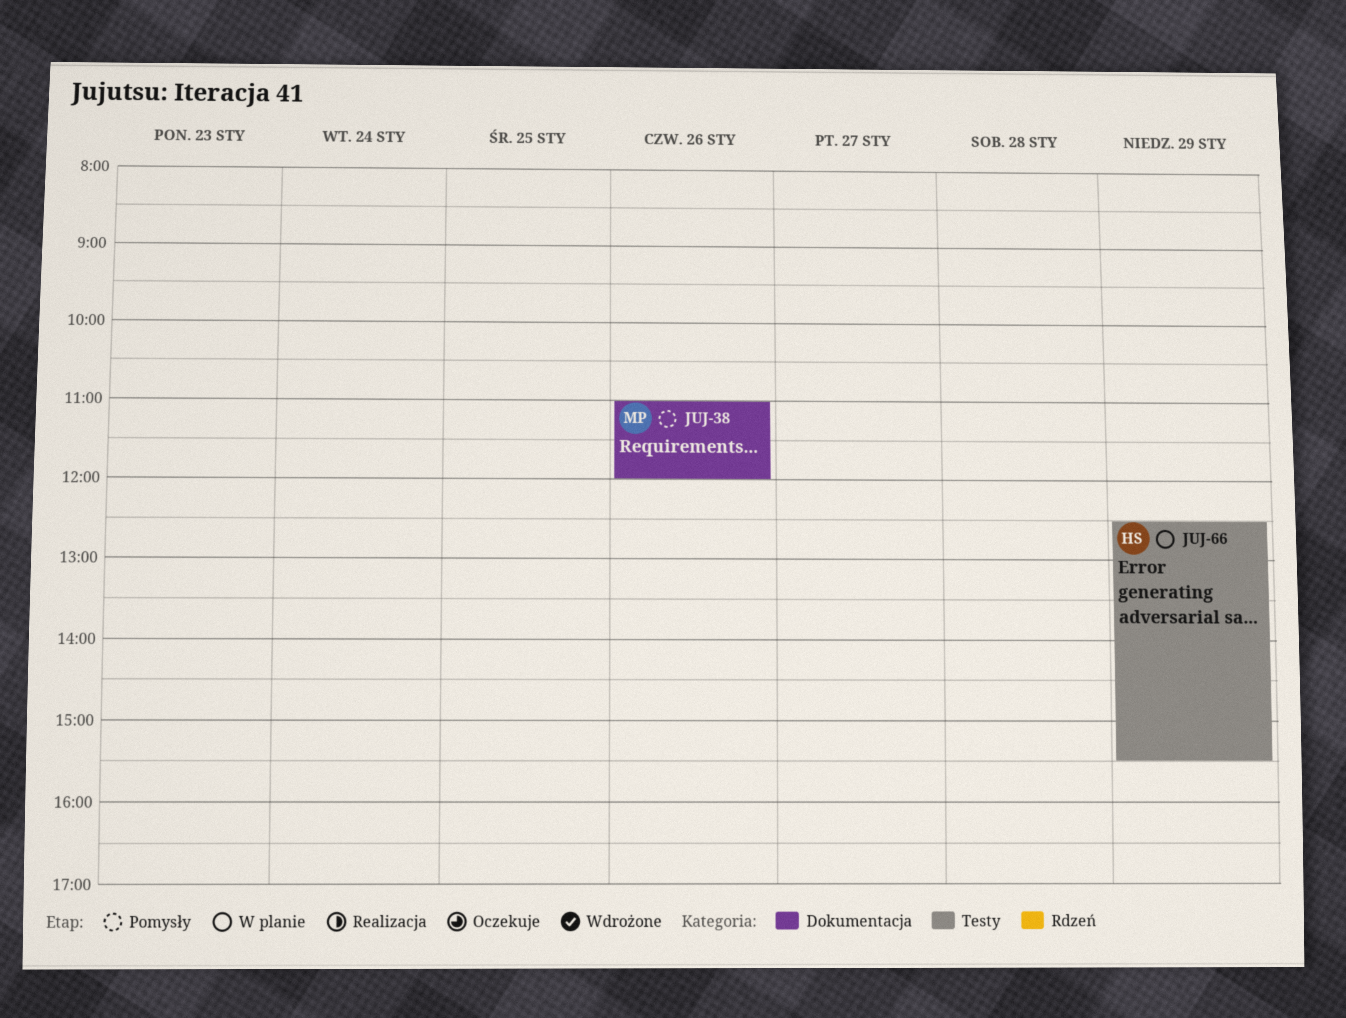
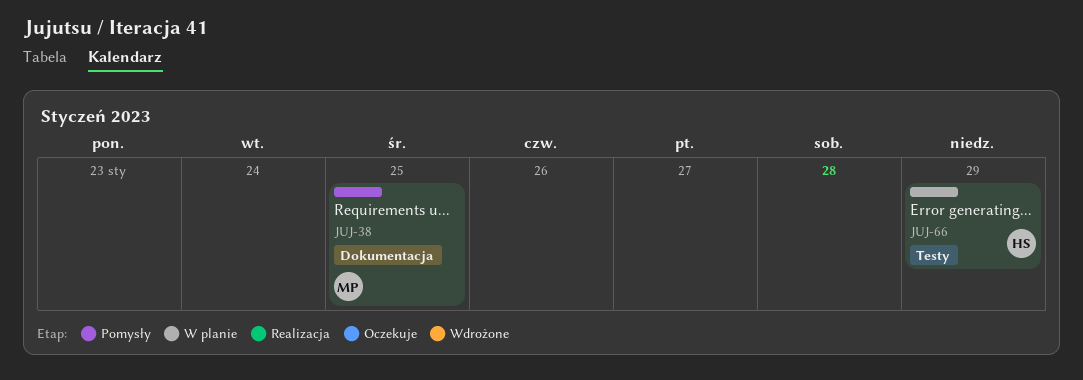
JUJ-38, day: Jan 26 -> Jan 25

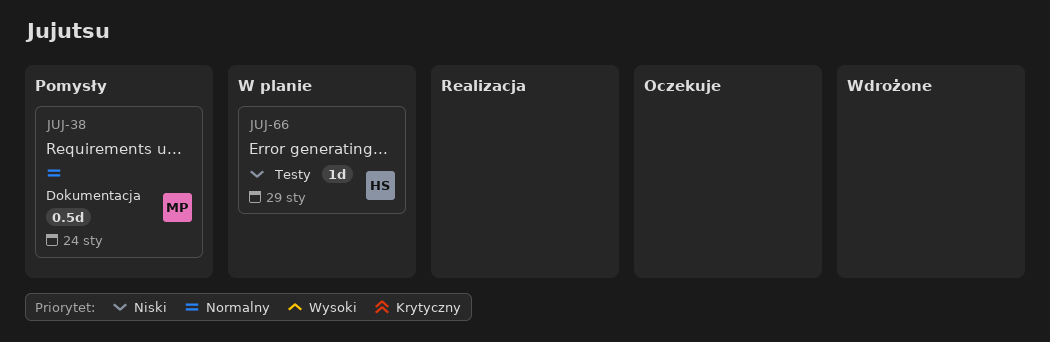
JUJ-38, day: Jan 25 -> Jan 24

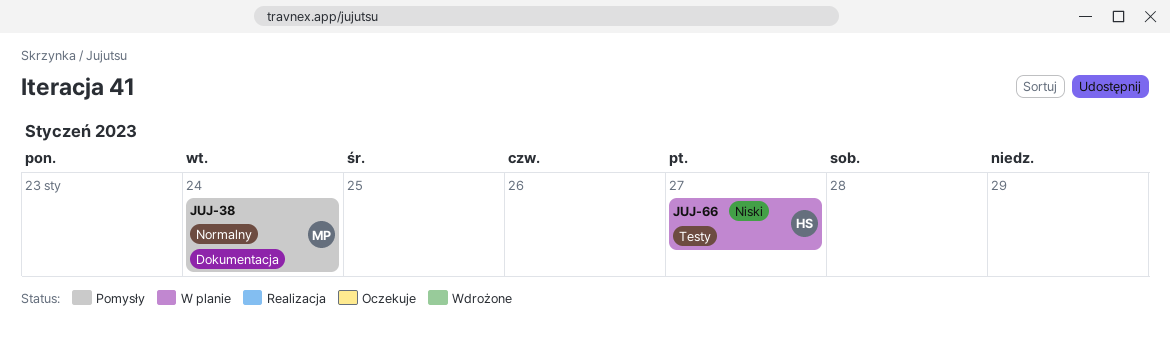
JUJ-66, day: Jan 29 -> Jan 27

